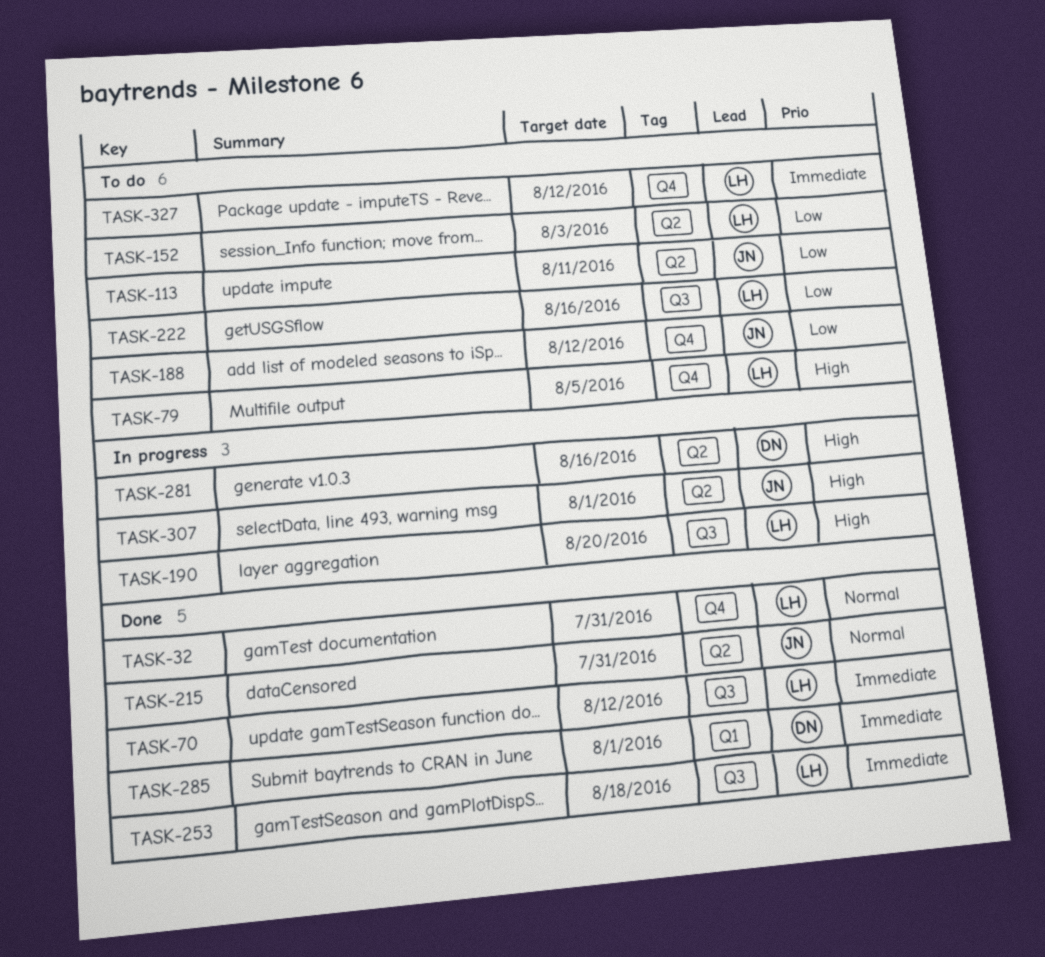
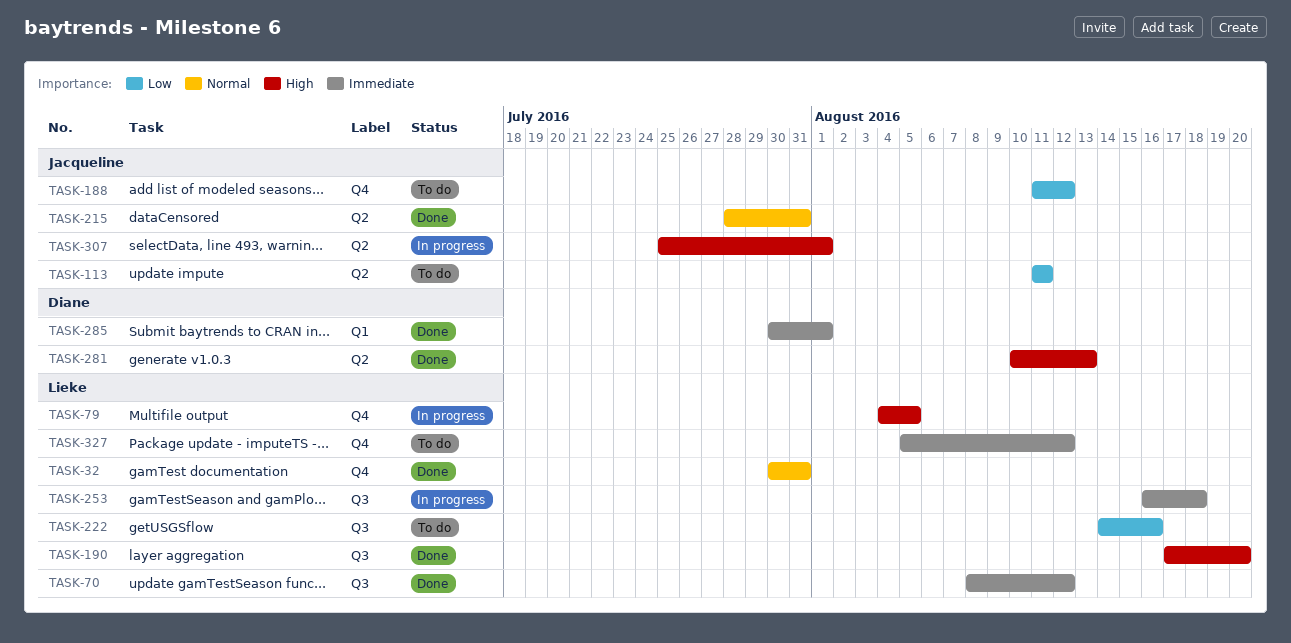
TASK-79, status: To do -> In progress
TASK-152: present -> none
TASK-190, status: In progress -> Done
TASK-253, status: Done -> In progress
TASK-281, status: In progress -> Done
TASK-281, due: Aug 16 -> Aug 13

